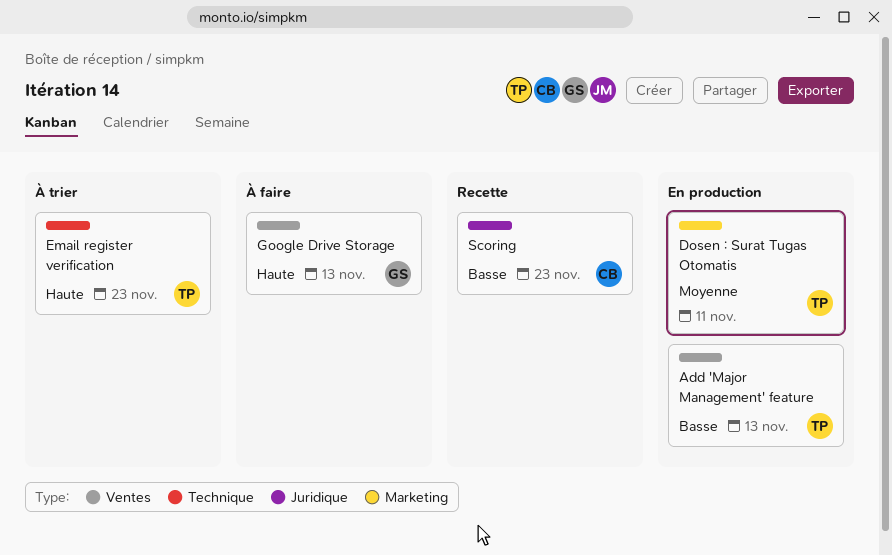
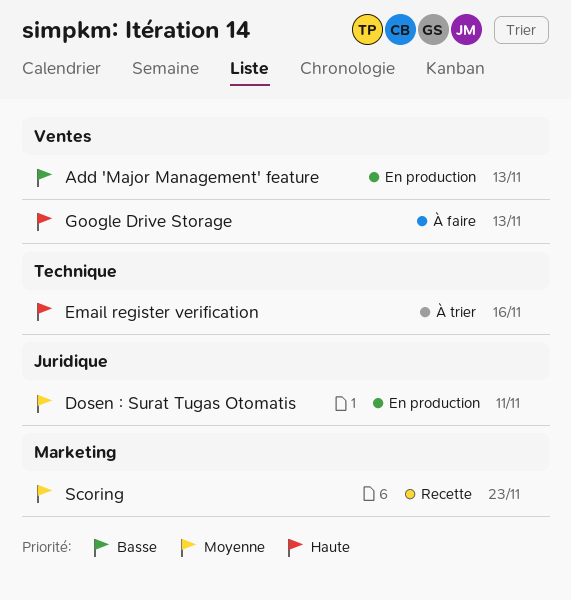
Dosen : Surat Tugas Otomatis, label: Marketing -> Juridique
Email register verification, due: Nov 23 -> Nov 16
Scoring, priority: Basse -> Moyenne
Scoring, label: Juridique -> Marketing

